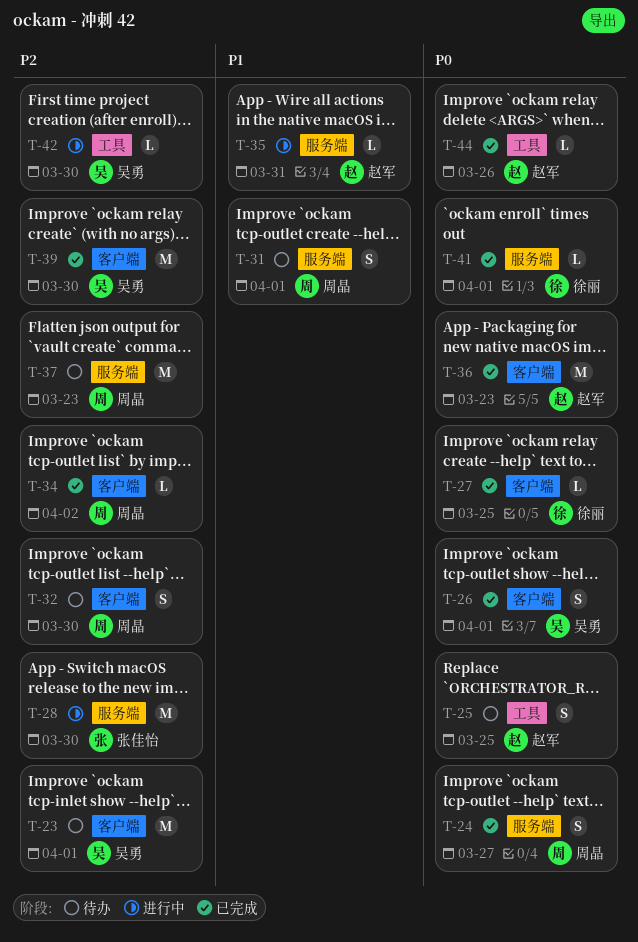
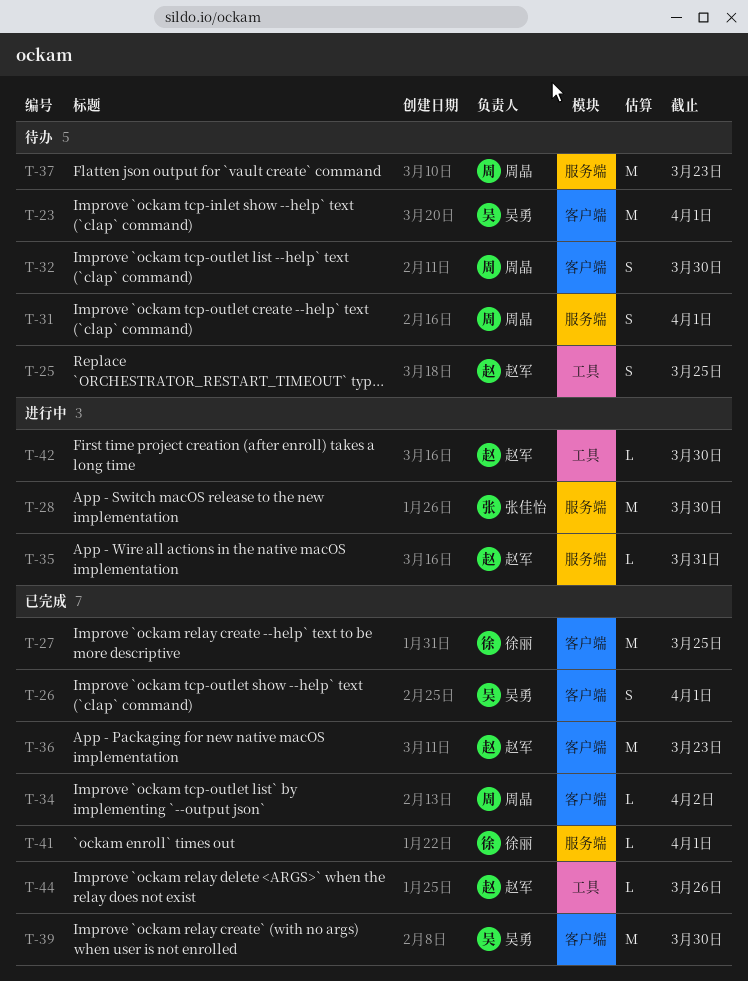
T-24: present -> none
T-27, estimate: L -> M
T-42, owner: 吴勇 -> 赵军

